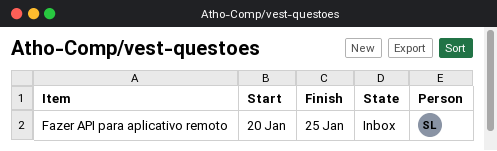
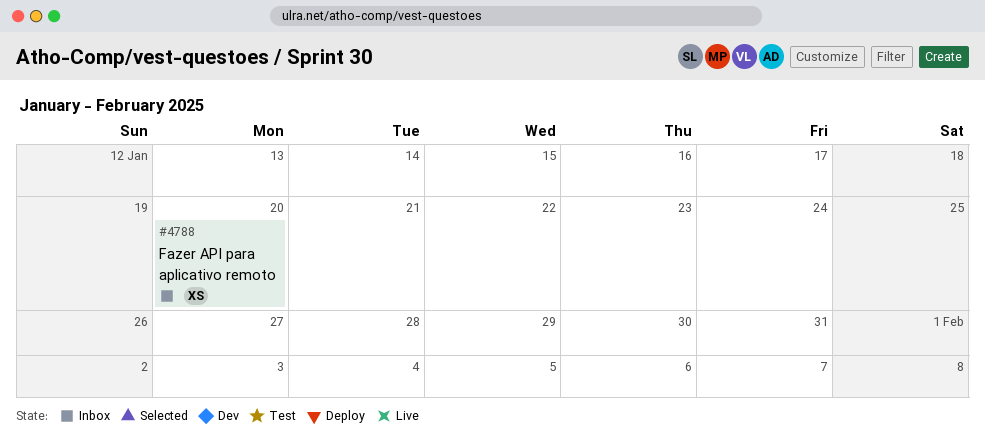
Fazer API para aplicativo remoto, due: Jan 25 -> Jan 20

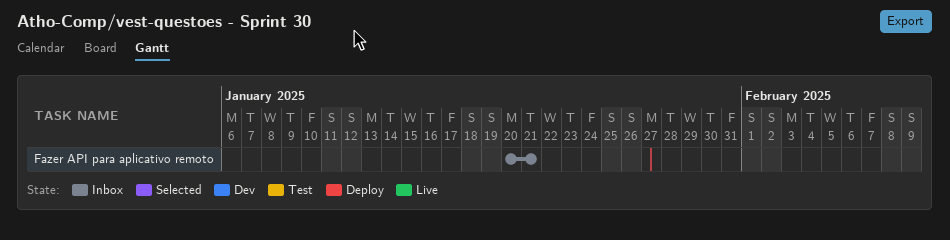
Fazer API para aplicativo remoto, due: Jan 20 -> Jan 21

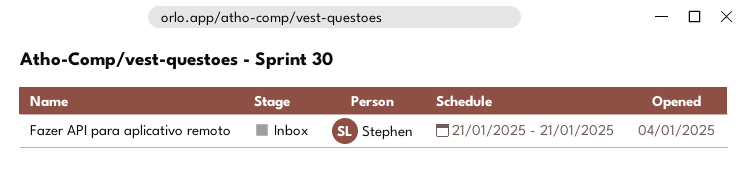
Fazer API para aplicativo remoto, start: Jan 20 -> Jan 21

